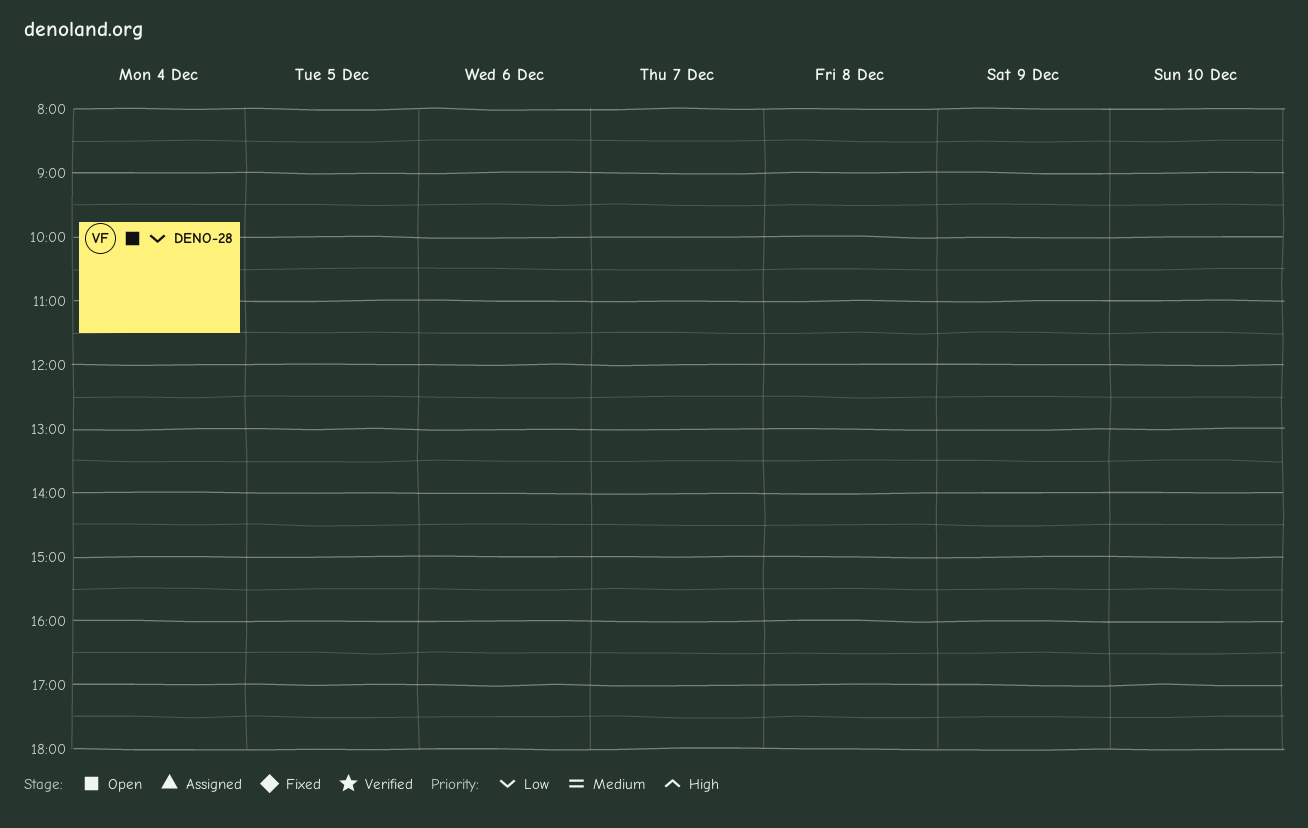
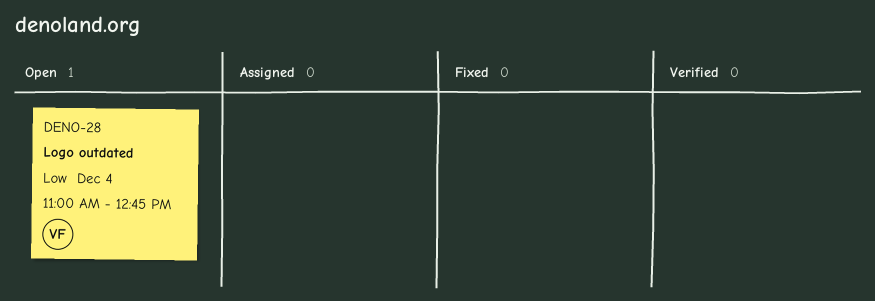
DENO-28, begins: 09:45 -> 11:00
DENO-28, ends: 11:30 -> 12:45

